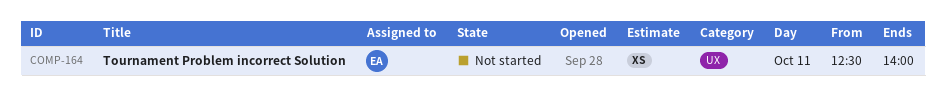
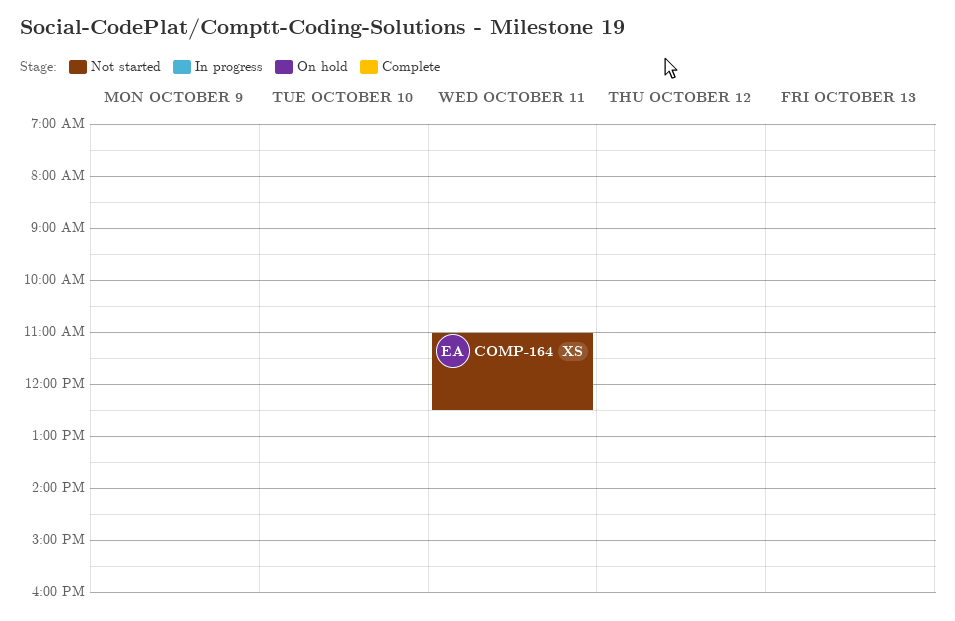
COMP-164, begins: 12:30 -> 11:00
COMP-164, ends: 14:00 -> 12:30

